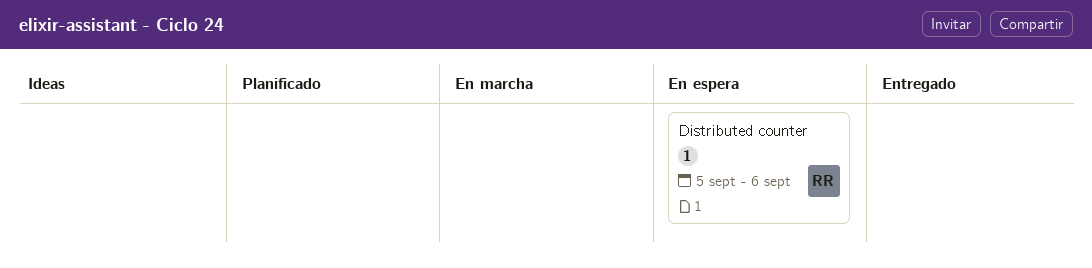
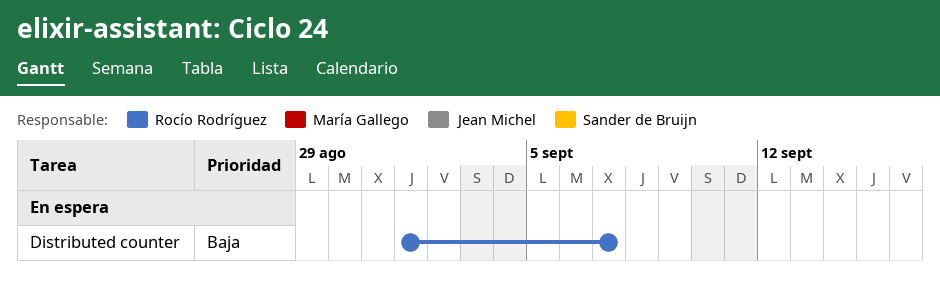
Distributed counter, start: Sep 5 -> Sep 1
Distributed counter, due: Sep 6 -> Sep 7

